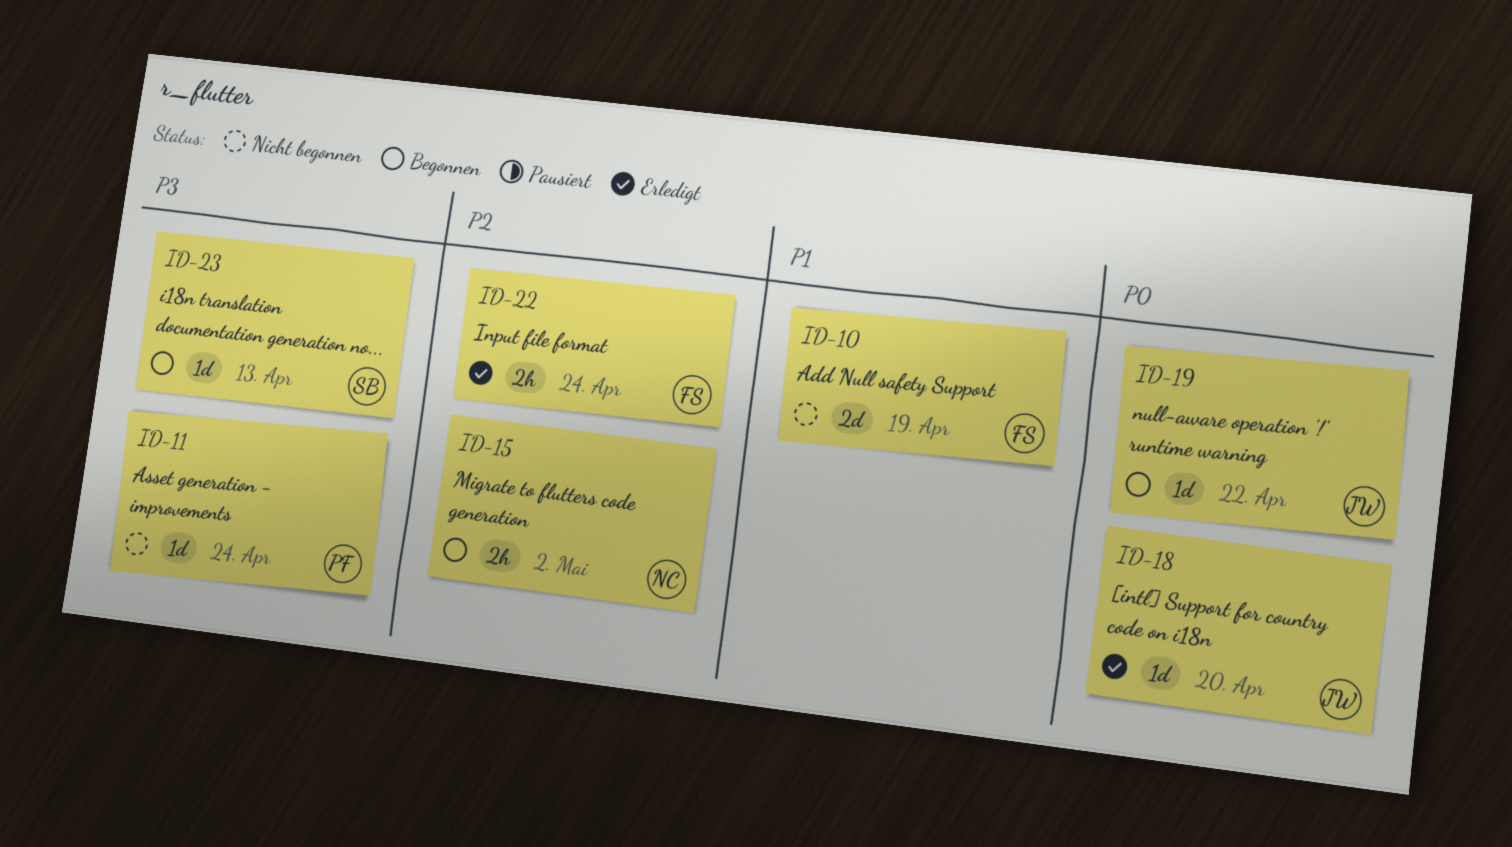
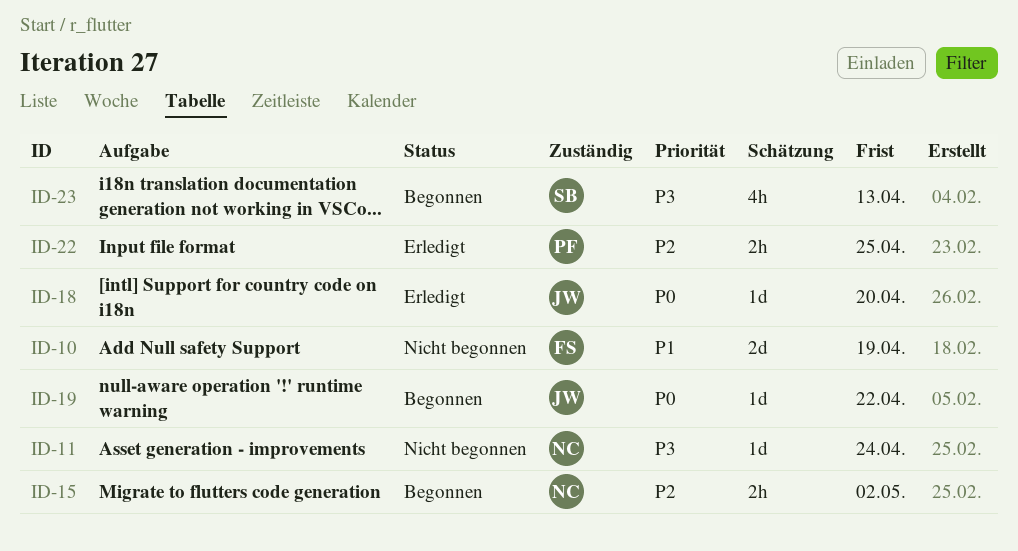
ID-11, owner: PF -> NC
ID-22, owner: FS -> PF
ID-22, due: Apr 24 -> Apr 25
ID-23, estimate: 1d -> 4h

